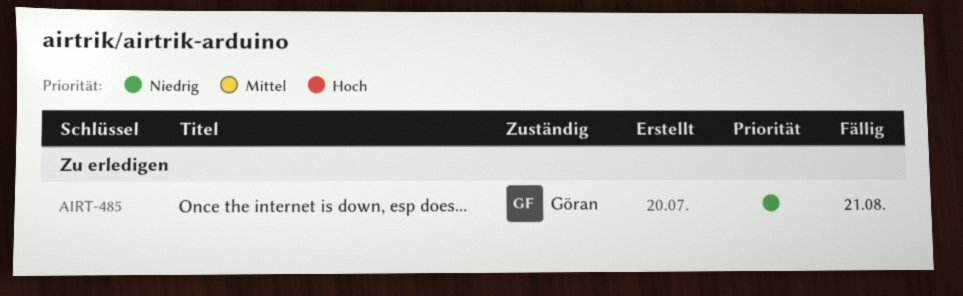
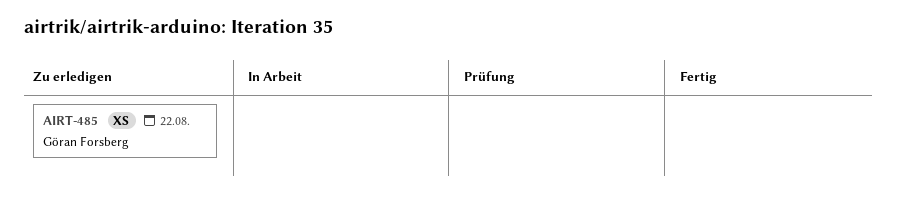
AIRT-485, due: Aug 21 -> Aug 22

